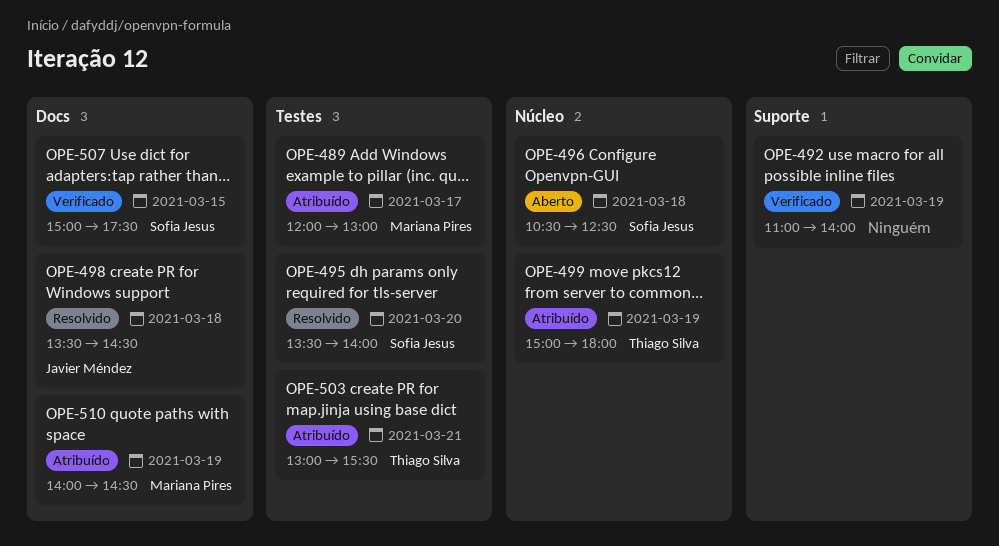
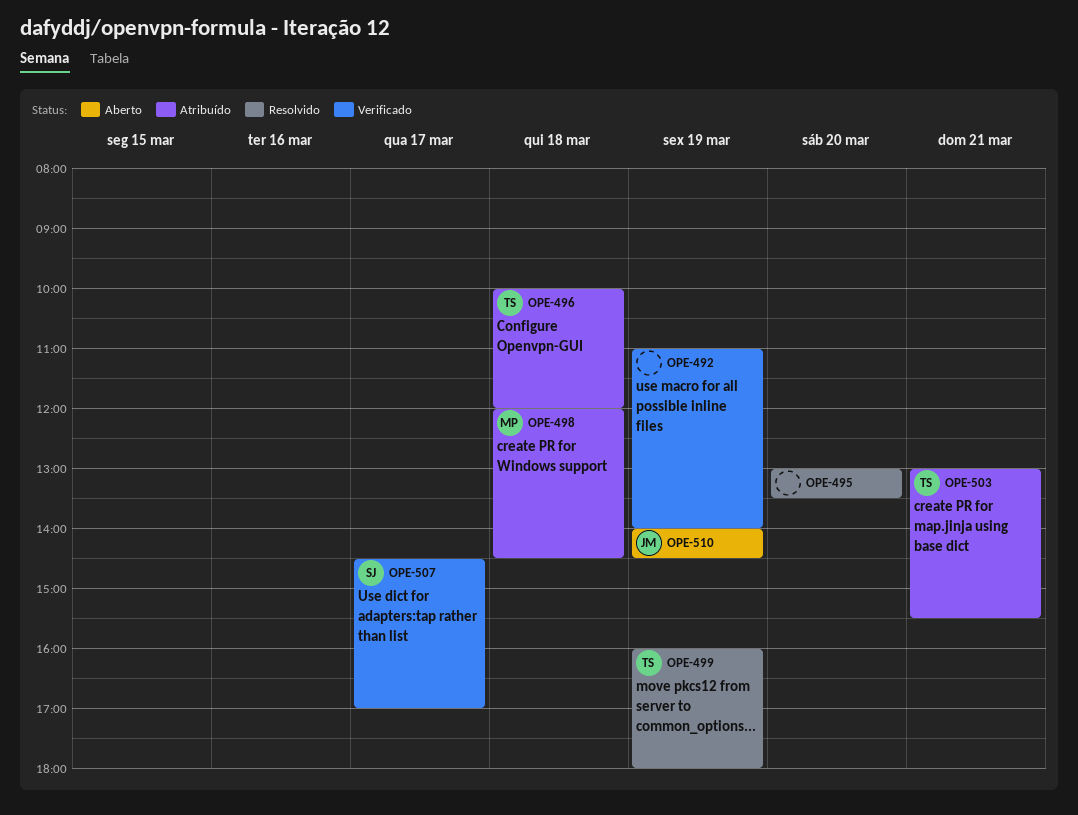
OPE-489: present -> none
OPE-495, owner: Sofia Jesus -> none
OPE-495, begins: 13:30 -> 13:00
OPE-495, ends: 14:00 -> 13:30
OPE-496, status: Aberto -> Atribuído
OPE-496, owner: Sofia Jesus -> Thiago Silva
OPE-496, begins: 10:30 -> 10:00
OPE-496, ends: 12:30 -> 12:00
OPE-498, status: Resolvido -> Atribuído
OPE-498, owner: Javier Méndez -> Mariana Pires
OPE-498, begins: 13:30 -> 12:00
OPE-499, status: Atribuído -> Resolvido
OPE-499, begins: 15:00 -> 16:00
OPE-507, day: Mar 15 -> Mar 17
OPE-507, begins: 15:00 -> 14:30
OPE-507, ends: 17:30 -> 17:00
OPE-510, status: Atribuído -> Aberto
OPE-510, owner: Mariana Pires -> Javier Méndez

